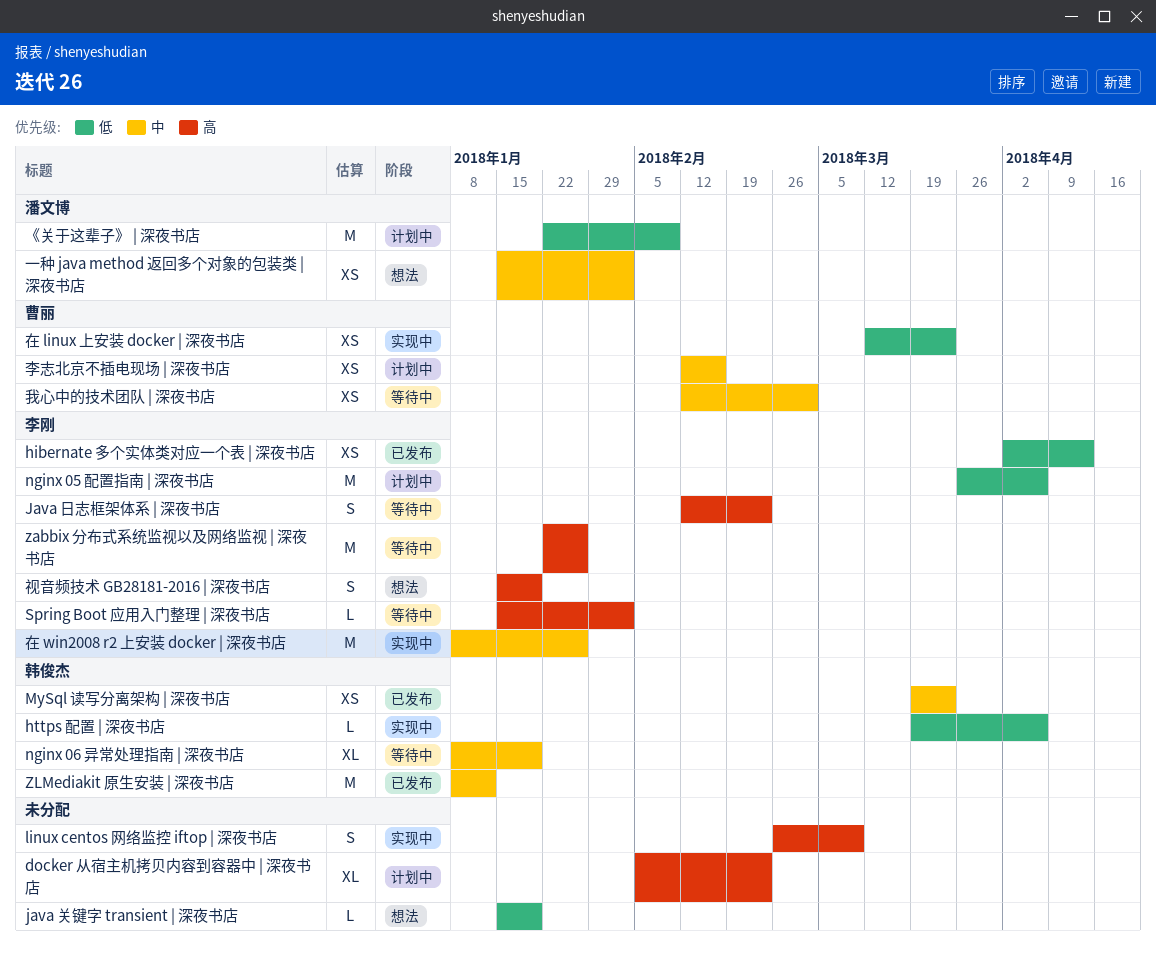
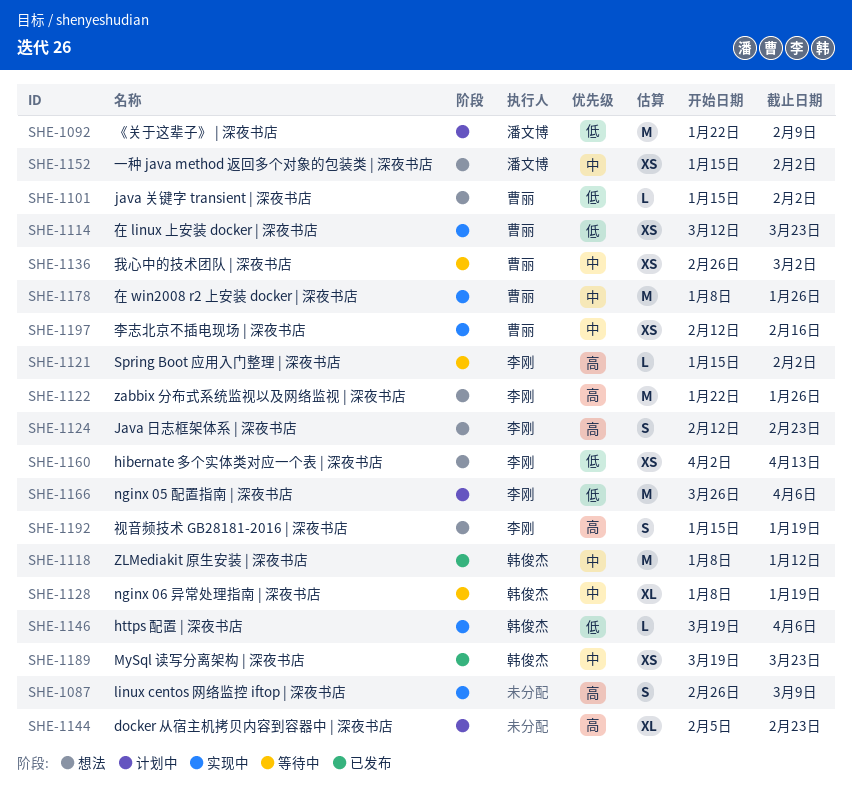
hibernate 多个实体类对应一个表 | 深夜书店, status: 已发布 -> 想法
java 关键字 transient | 深夜书店, owner: none -> 曹丽
java 关键字 transient | 深夜书店, due: Jan 19 -> Feb 2
Java 日志框架体系 | 深夜书店, status: 等待中 -> 想法
zabbix 分布式系统监视以及网络监视 | 深夜书店, status: 等待中 -> 想法
在 win2008 r2 上安装 docker | 深夜书店, owner: 李刚 -> 曹丽
我心中的技术团队 | 深夜书店, start: Feb 12 -> Feb 26
李志北京不插电现场 | 深夜书店, status: 计划中 -> 实现中

